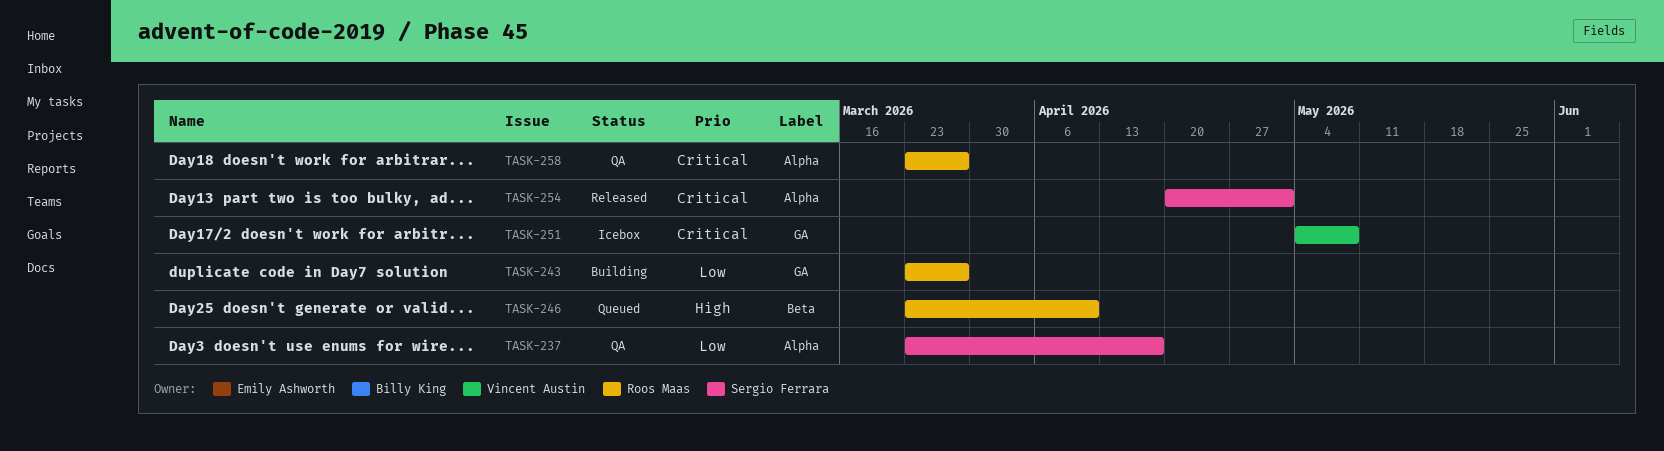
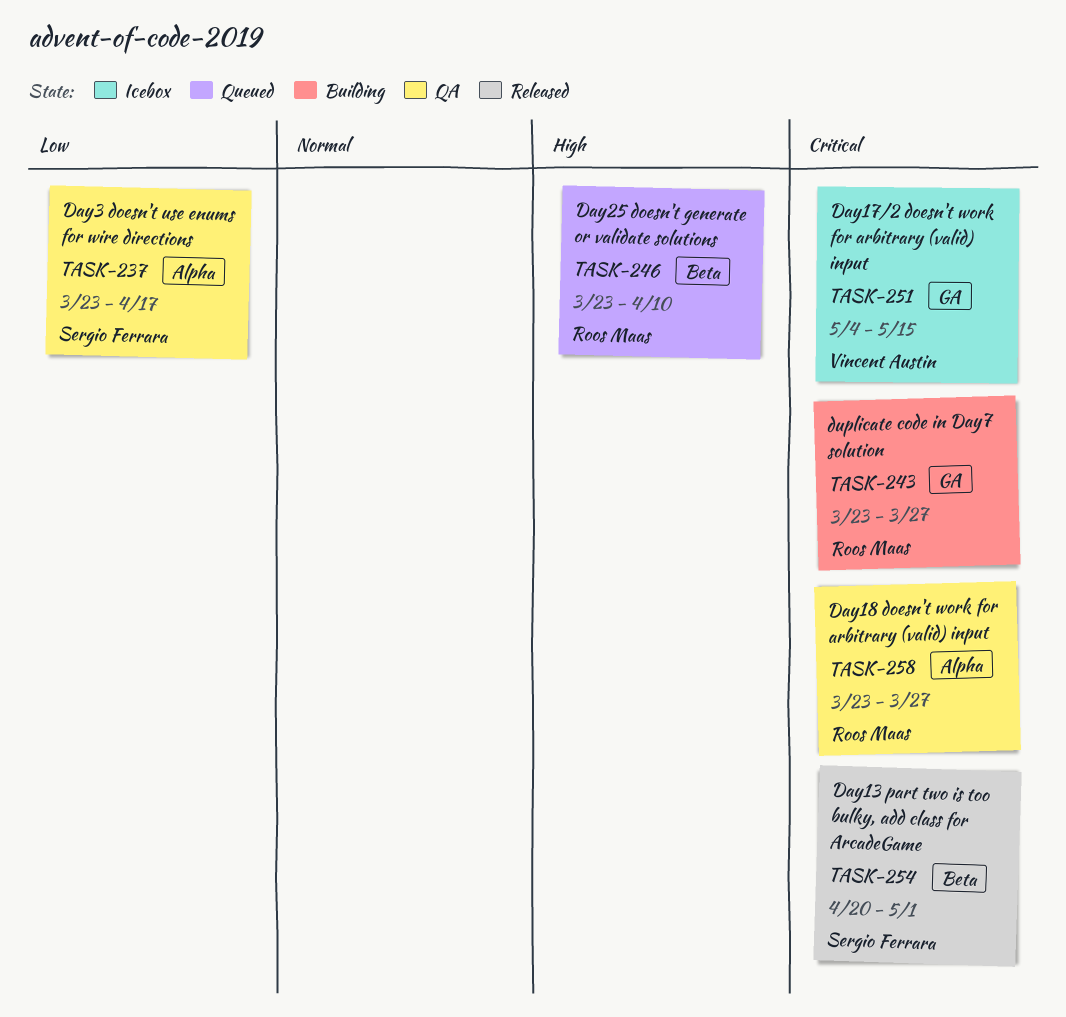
TASK-243, priority: Low -> Critical
TASK-251, due: May 8 -> May 15
TASK-254, label: Alpha -> Beta

